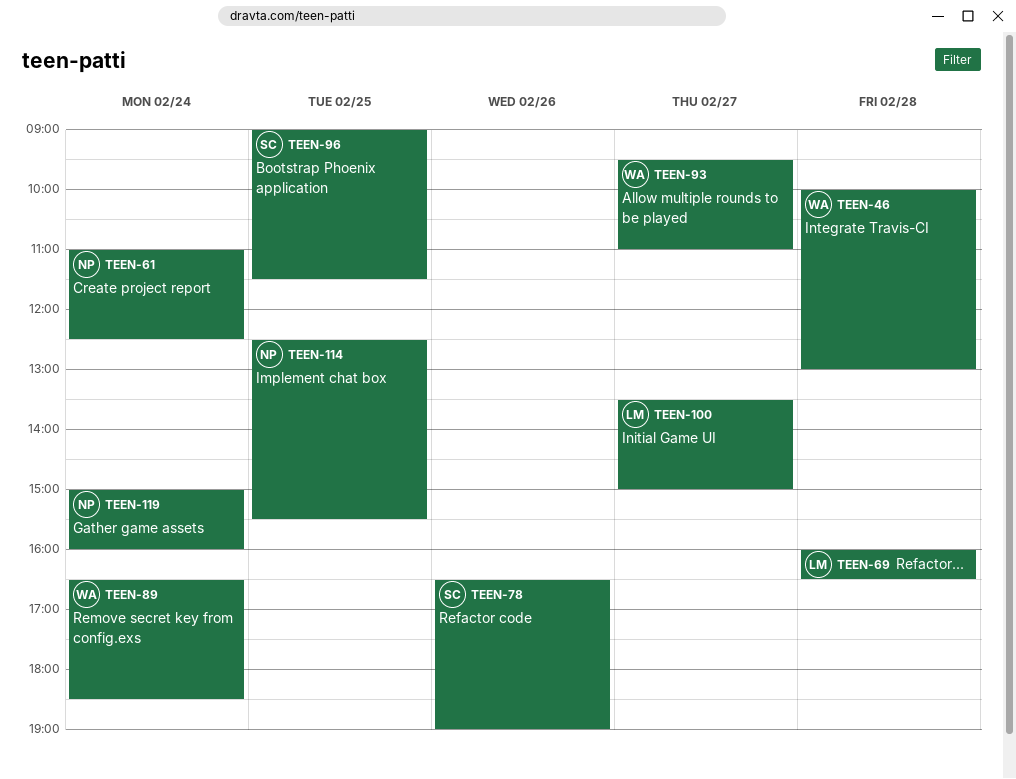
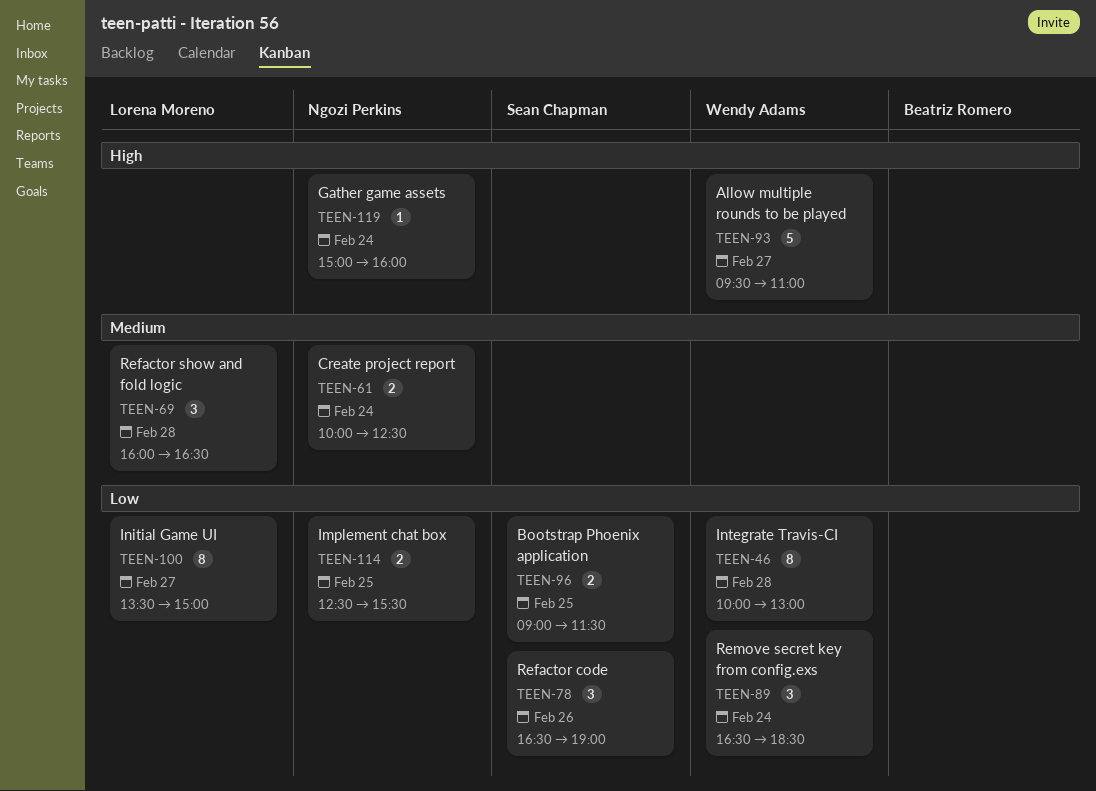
TEEN-61, begins: 11:00 -> 10:00

